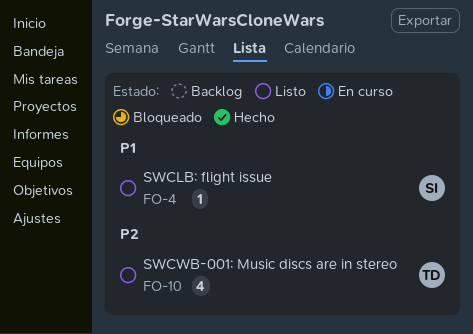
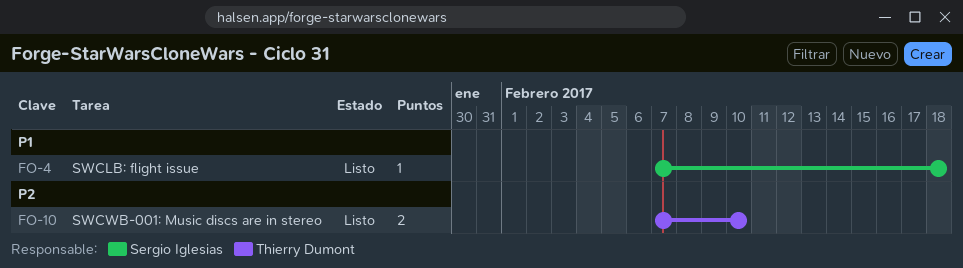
FO-10, estimate: 4 -> 2

